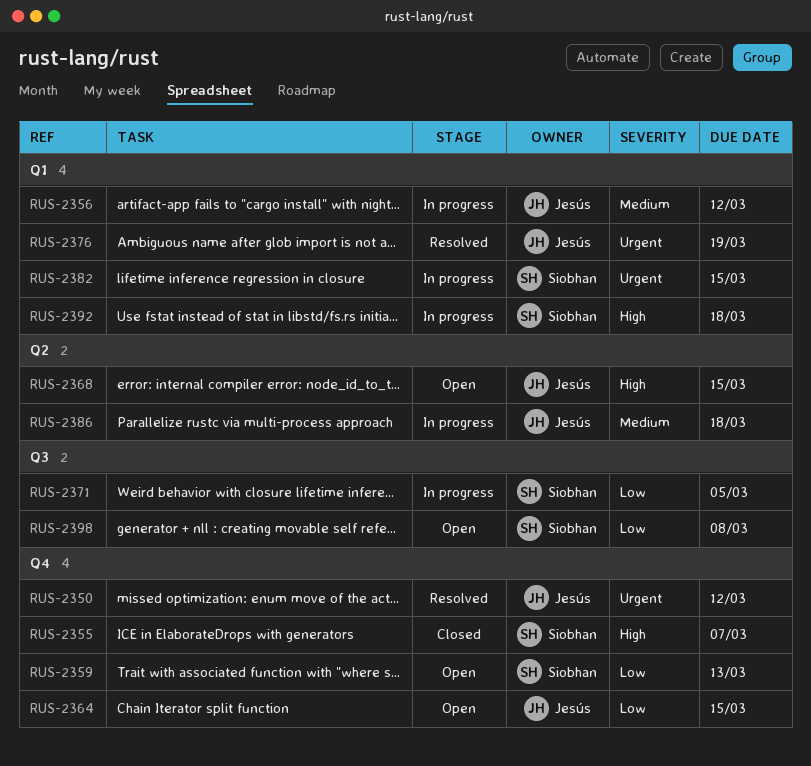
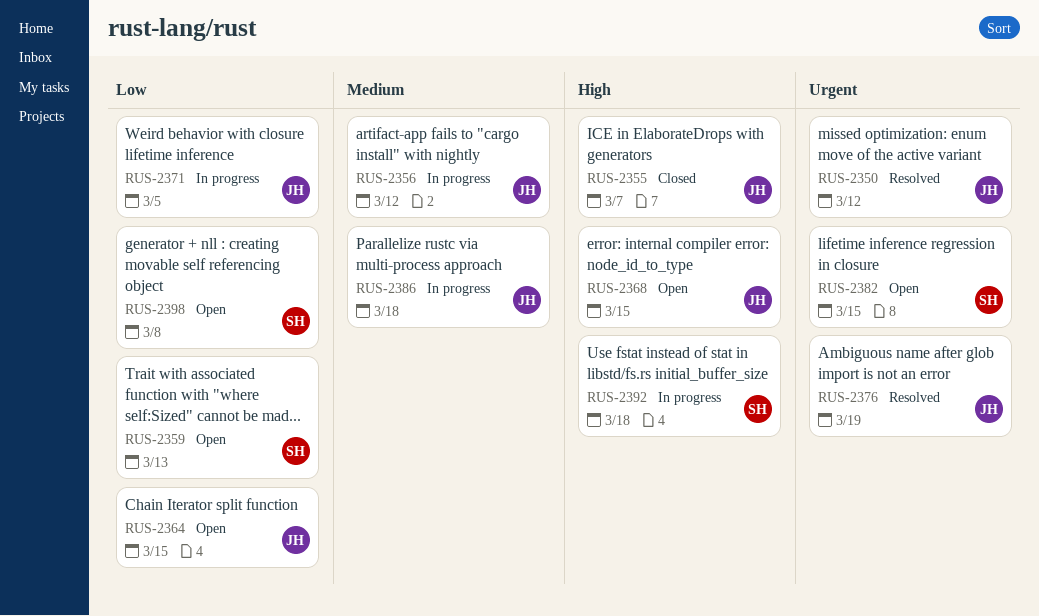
RUS-2355, owner: Siobhan -> Jesús
RUS-2371, owner: Siobhan -> Jesús
RUS-2382, status: In progress -> Open

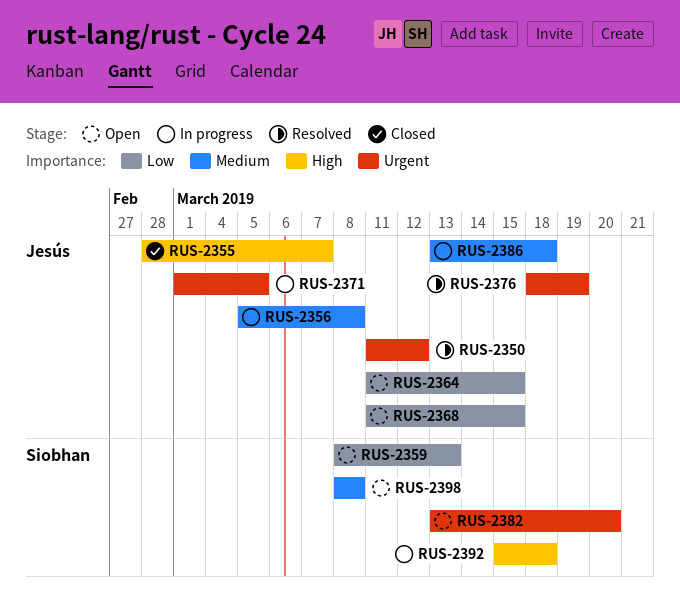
RUS-2356, due: Mar 12 -> Mar 8
RUS-2368, priority: High -> Low
RUS-2371, priority: Low -> Urgent
RUS-2382, due: Mar 15 -> Mar 20
RUS-2398, priority: Low -> Medium

